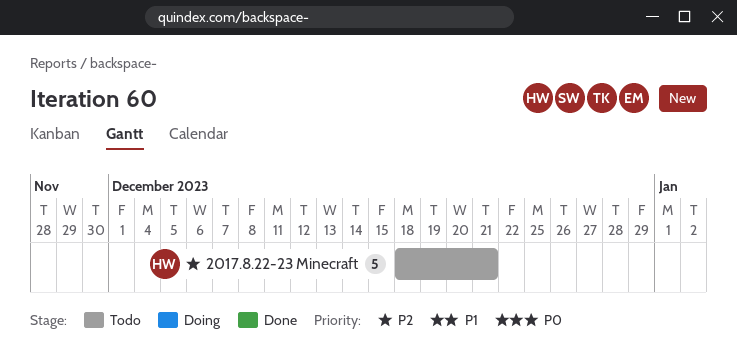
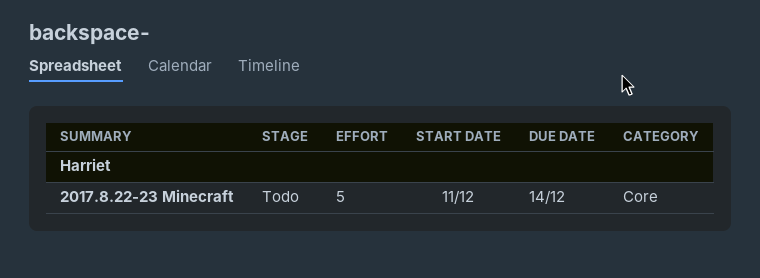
2017.8.22-23 Minecraft, start: Dec 18 -> Dec 11
2017.8.22-23 Minecraft, due: Dec 21 -> Dec 14

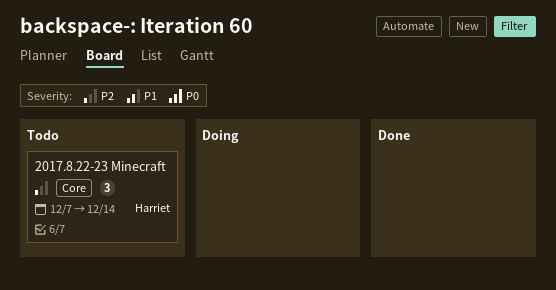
2017.8.22-23 Minecraft, estimate: 5 -> 3
2017.8.22-23 Minecraft, start: Dec 11 -> Dec 7

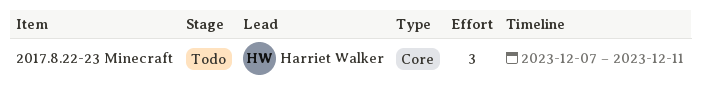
2017.8.22-23 Minecraft, due: Dec 14 -> Dec 11

